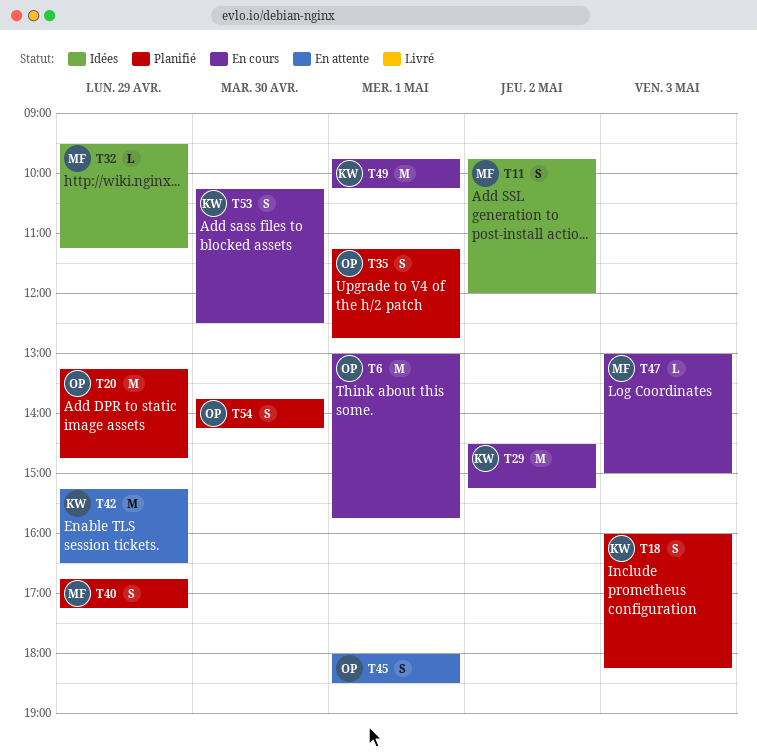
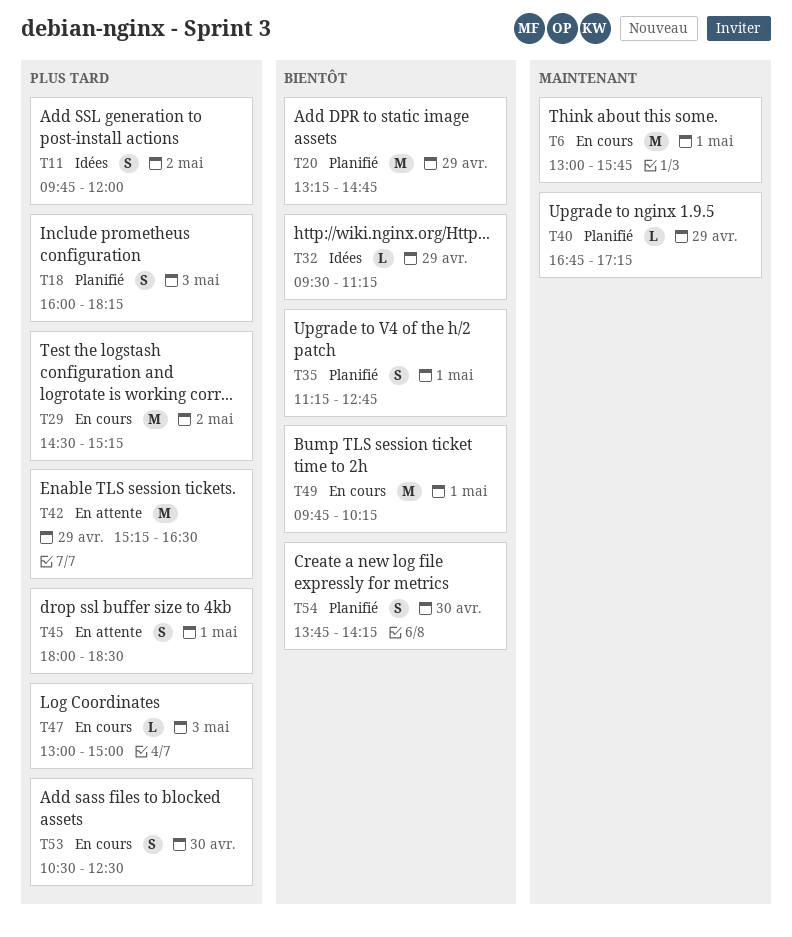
T40, estimate: S -> L
T53, begins: 10:15 -> 10:30

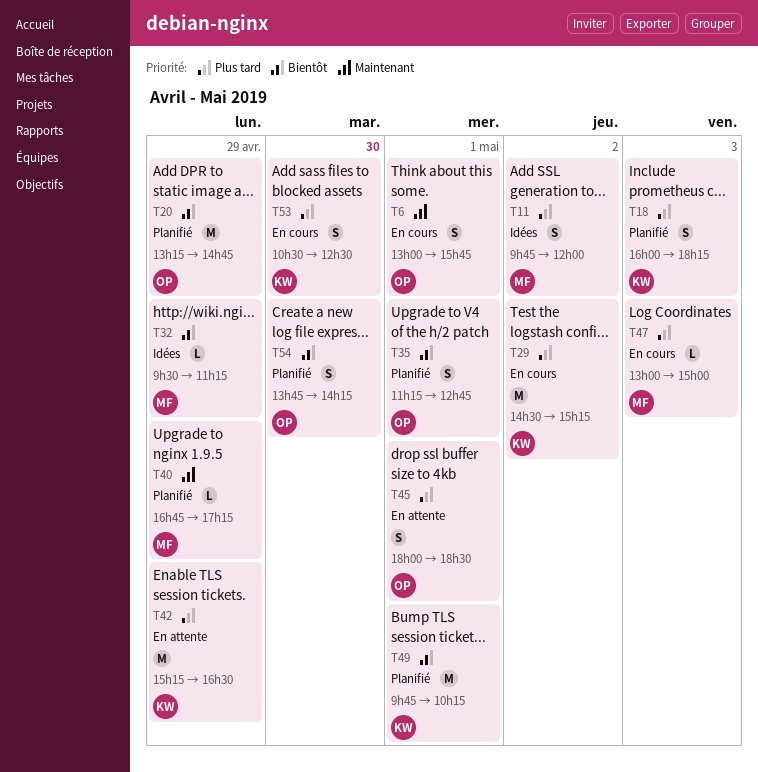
T6, estimate: M -> S
T49, status: En cours -> Planifié

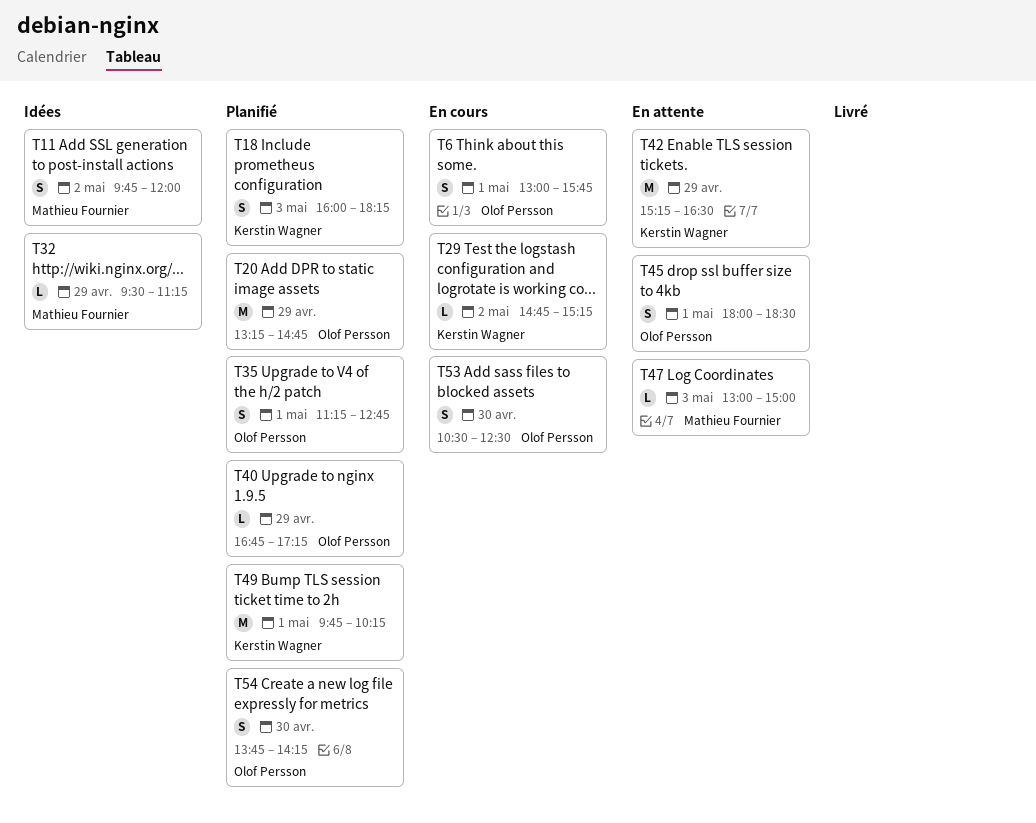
T29, estimate: M -> L
T29, begins: 14:30 -> 14:45
T40, owner: Mathieu Fournier -> Olof Persson
T47, status: En cours -> En attente
T53, owner: Kerstin Wagner -> Olof Persson

